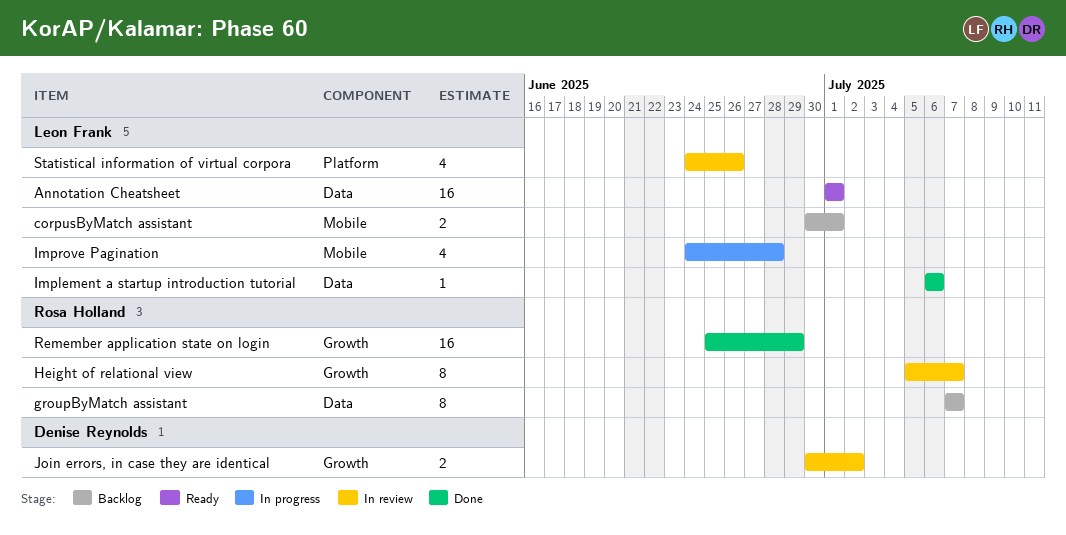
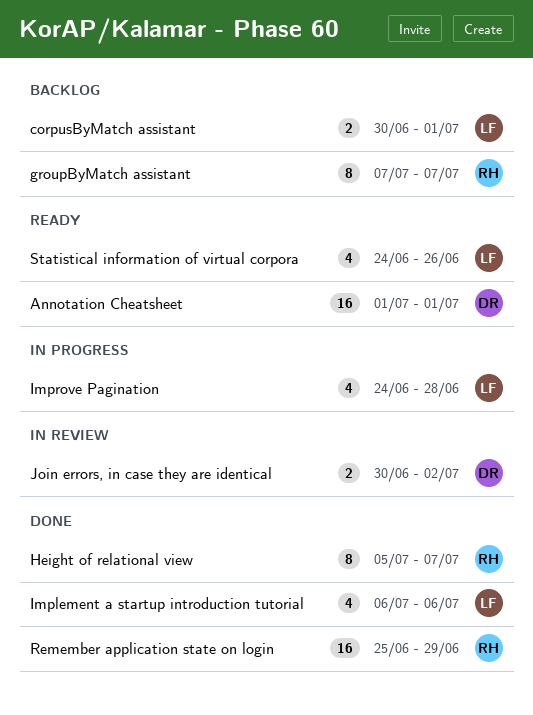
Annotation Cheatsheet, owner: Leon Frank -> Denise Reynolds
Height of relational view, status: In review -> Done
Implement a startup introduction tutorial, estimate: 1 -> 4
Statistical information of virtual corpora, status: In review -> Ready

